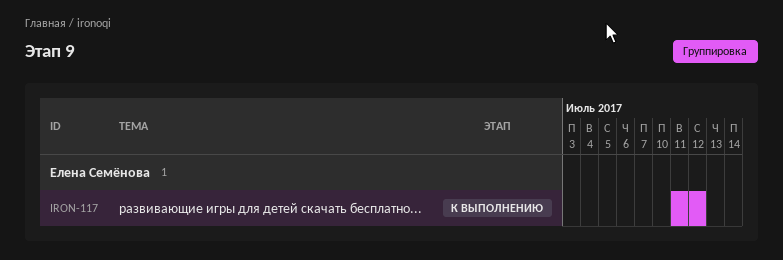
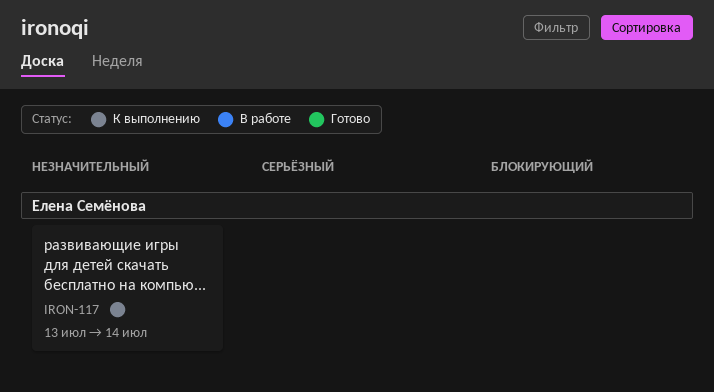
IRON-117, start: Jul 11 -> Jul 13
IRON-117, due: Jul 12 -> Jul 14

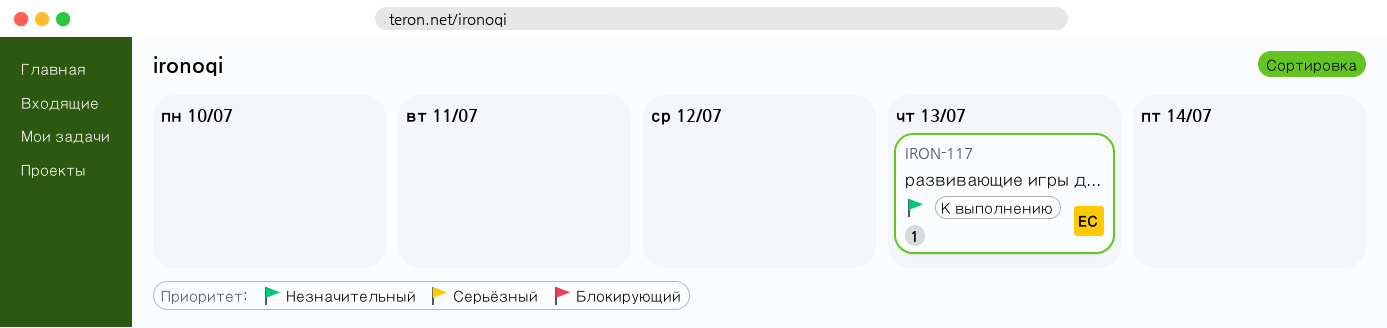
IRON-117, due: Jul 14 -> Jul 13

